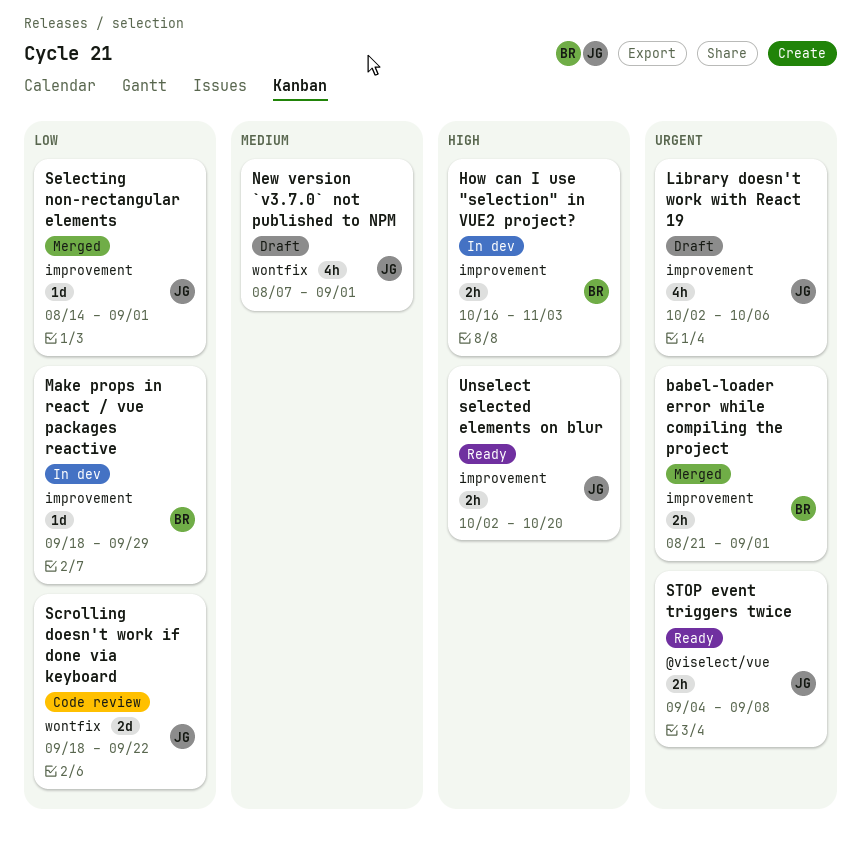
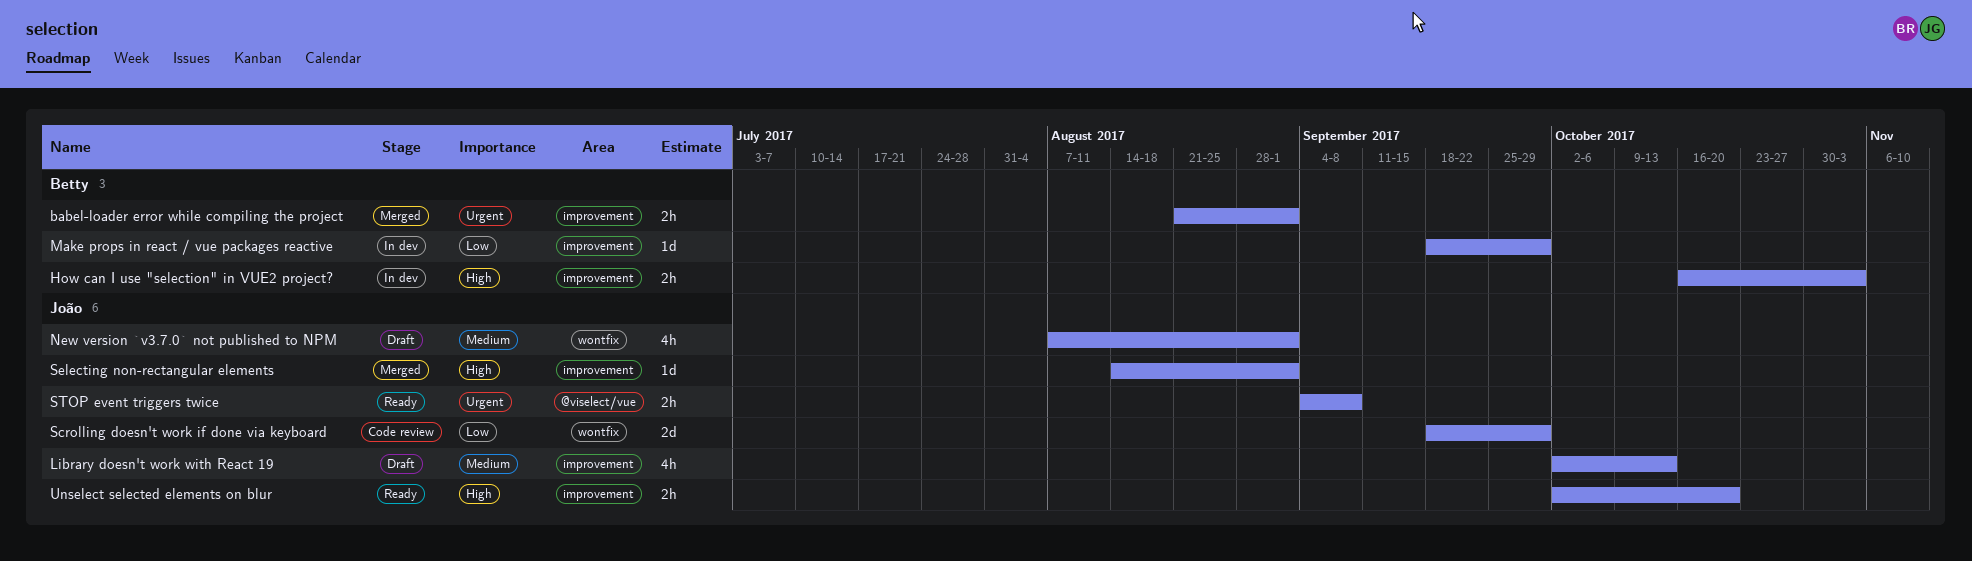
Library doesn't work with React 19, priority: Urgent -> Medium
Library doesn't work with React 19, due: Oct 6 -> Oct 13
Scrolling doesn't work if done via keyboard, due: Sep 22 -> Sep 29
Selecting non-rectangular elements, priority: Low -> High

